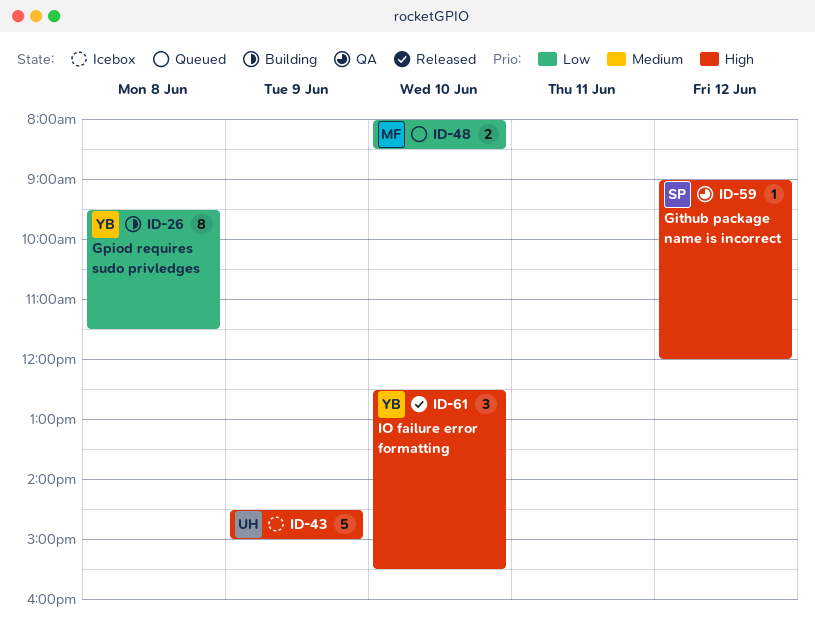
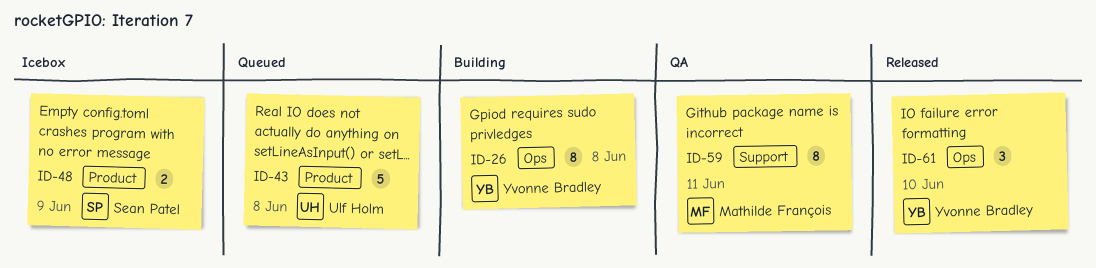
ID-43, status: Icebox -> Queued
ID-43, day: Jun 9 -> Jun 8
ID-48, status: Queued -> Icebox
ID-48, owner: Mathilde François -> Sean Patel
ID-48, day: Jun 10 -> Jun 9
ID-59, owner: Sean Patel -> Mathilde François
ID-59, estimate: 1 -> 8
ID-59, day: Jun 12 -> Jun 11

